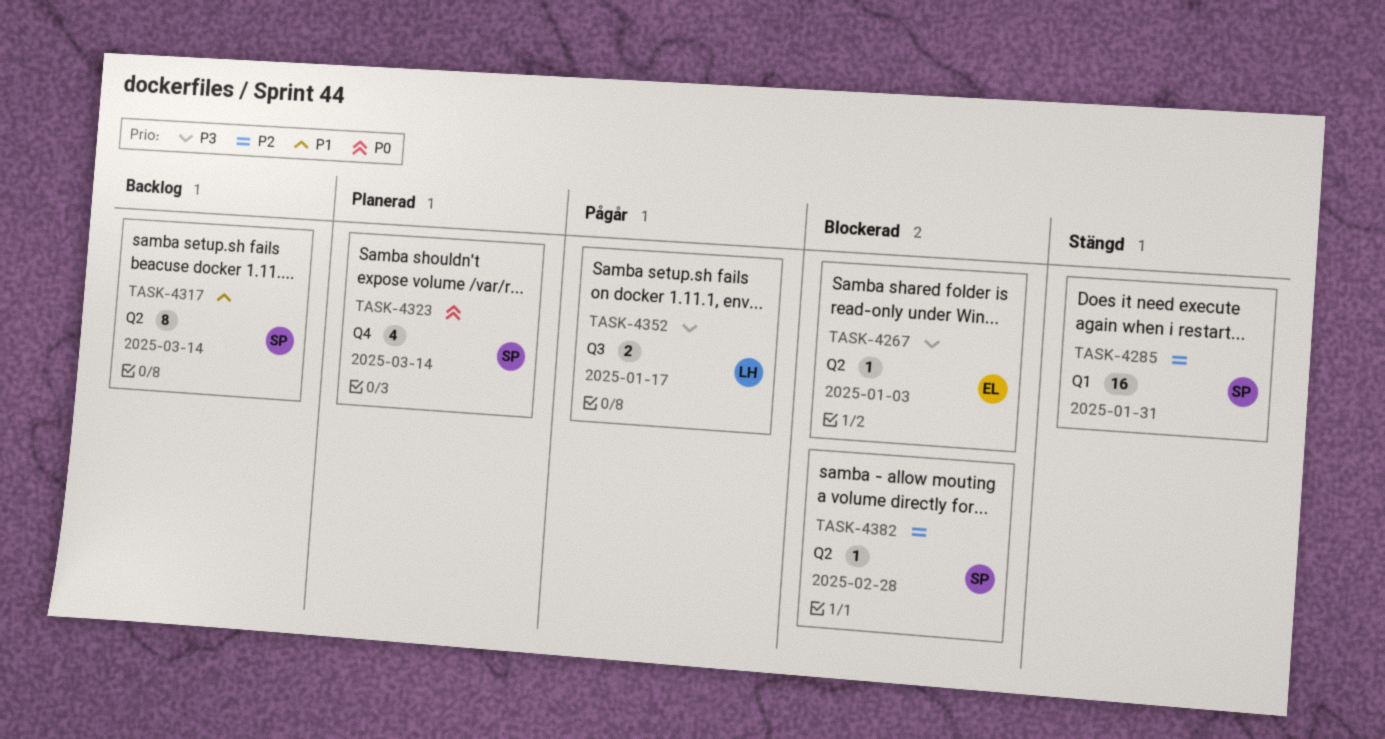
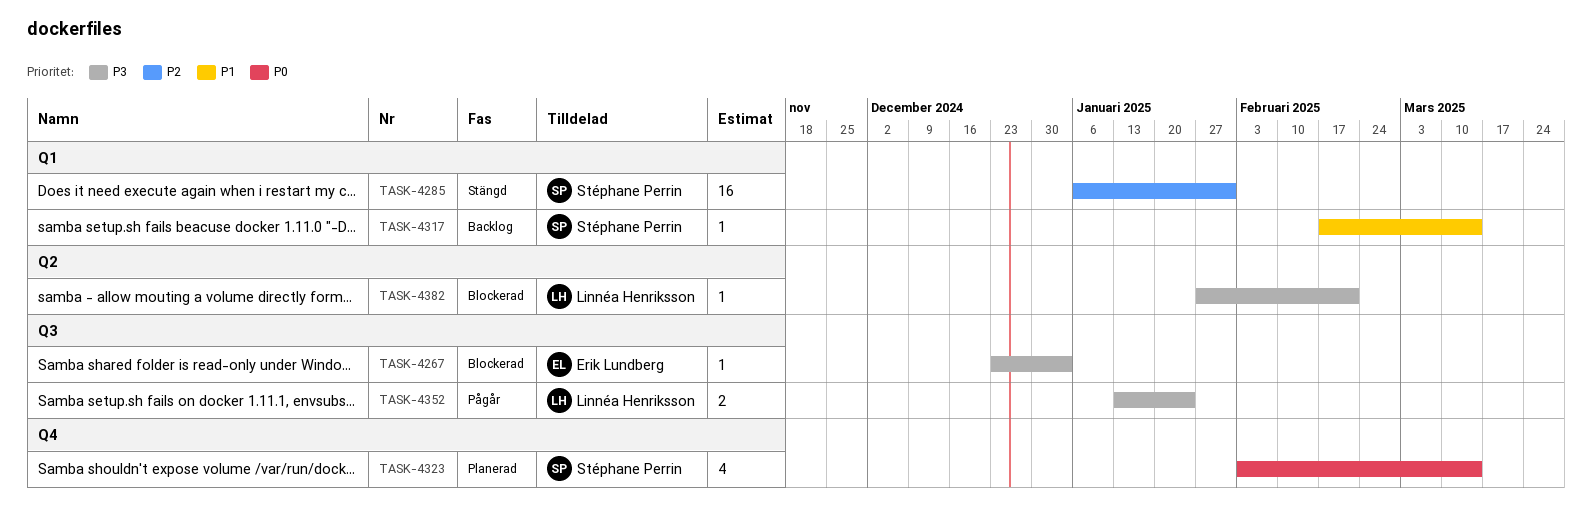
TASK-4267, label: Q2 -> Q3
TASK-4317, label: Q2 -> Q1
TASK-4317, estimate: 8 -> 1
TASK-4352, due: Jan 17 -> Jan 24
TASK-4382, owner: Stéphane Perrin -> Linnéa Henriksson
TASK-4382, priority: P2 -> P3
TASK-4382, due: Feb 28 -> Feb 21

